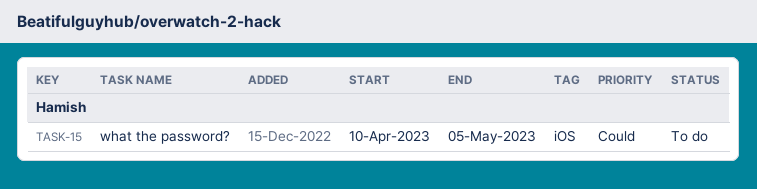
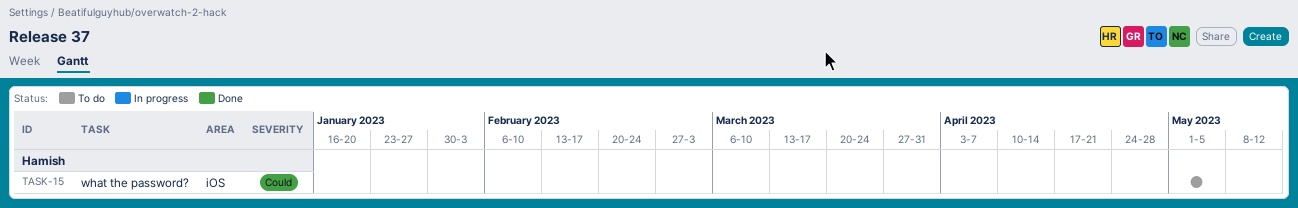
TASK-15, start: Apr 10 -> May 1

